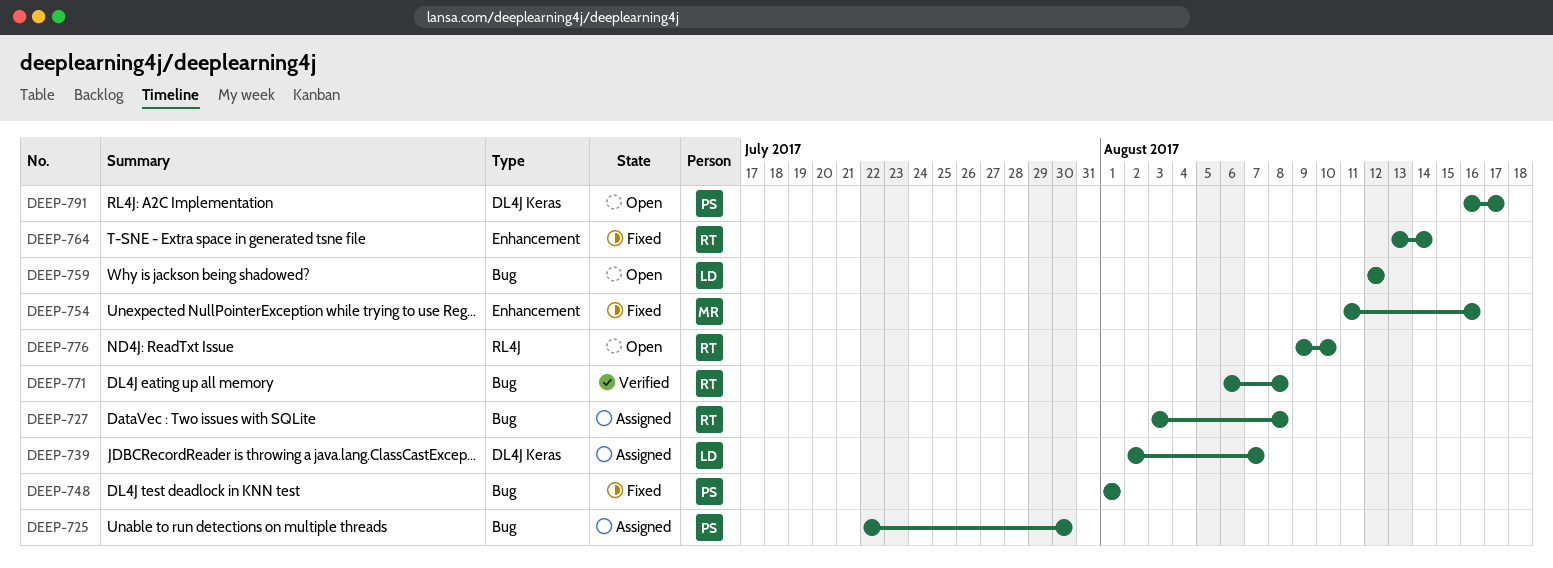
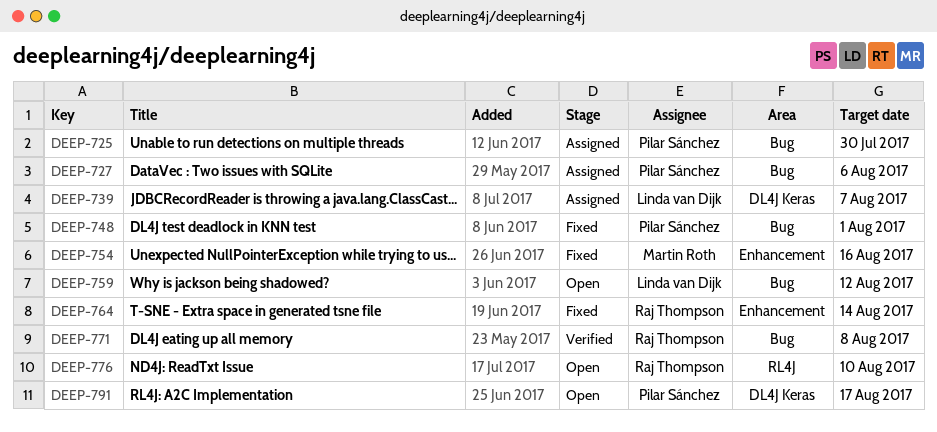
DEEP-727, owner: Raj Thompson -> Pilar Sánchez
DEEP-727, due: Aug 8 -> Aug 6

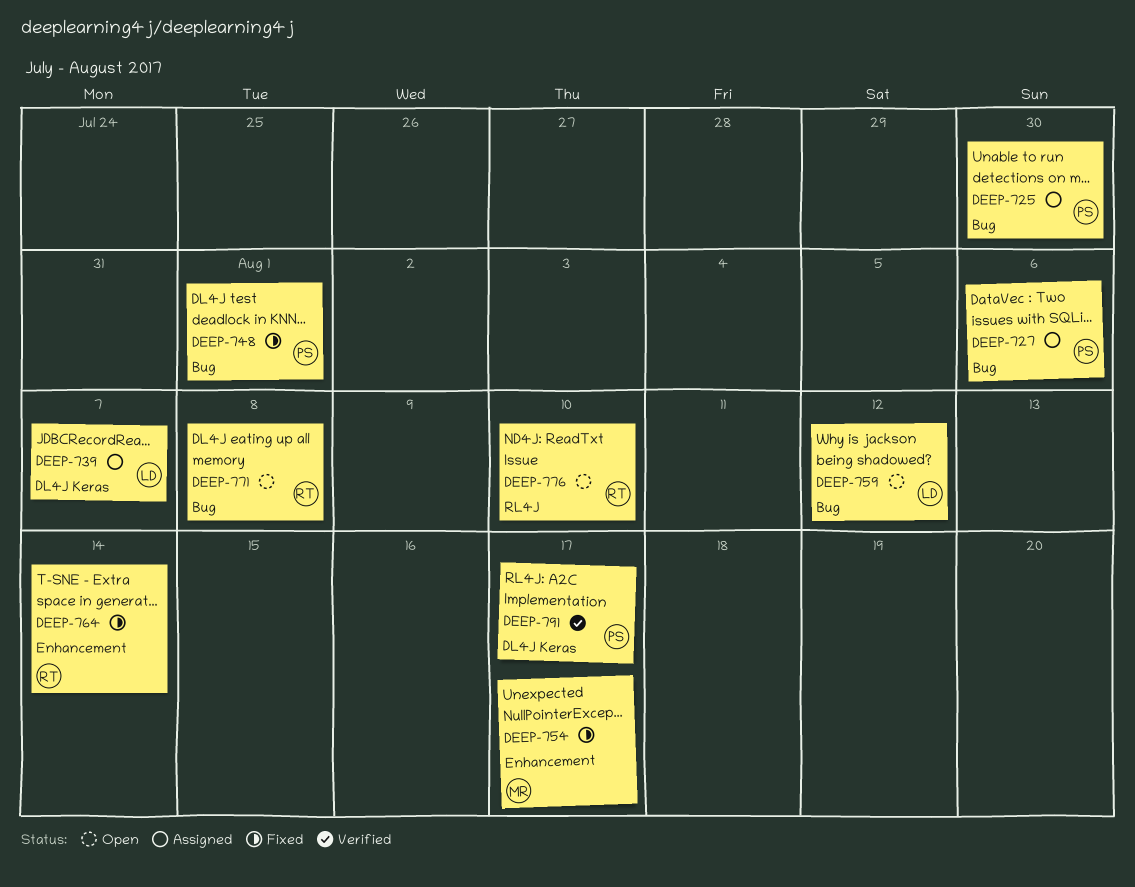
DEEP-754, due: Aug 16 -> Aug 17
DEEP-771, status: Verified -> Open
DEEP-791, status: Open -> Verified

